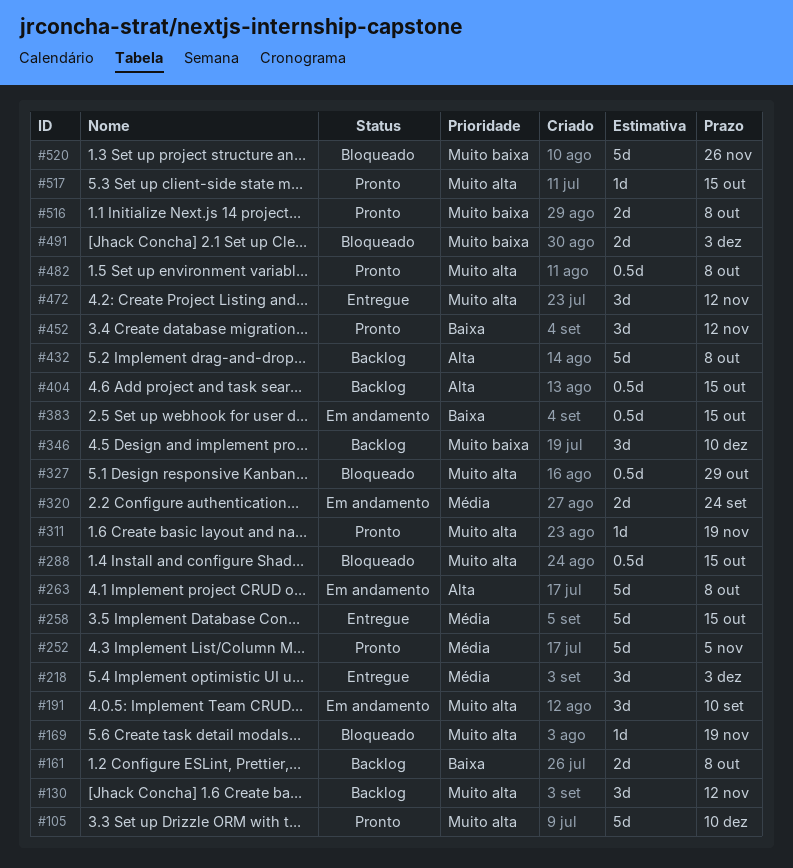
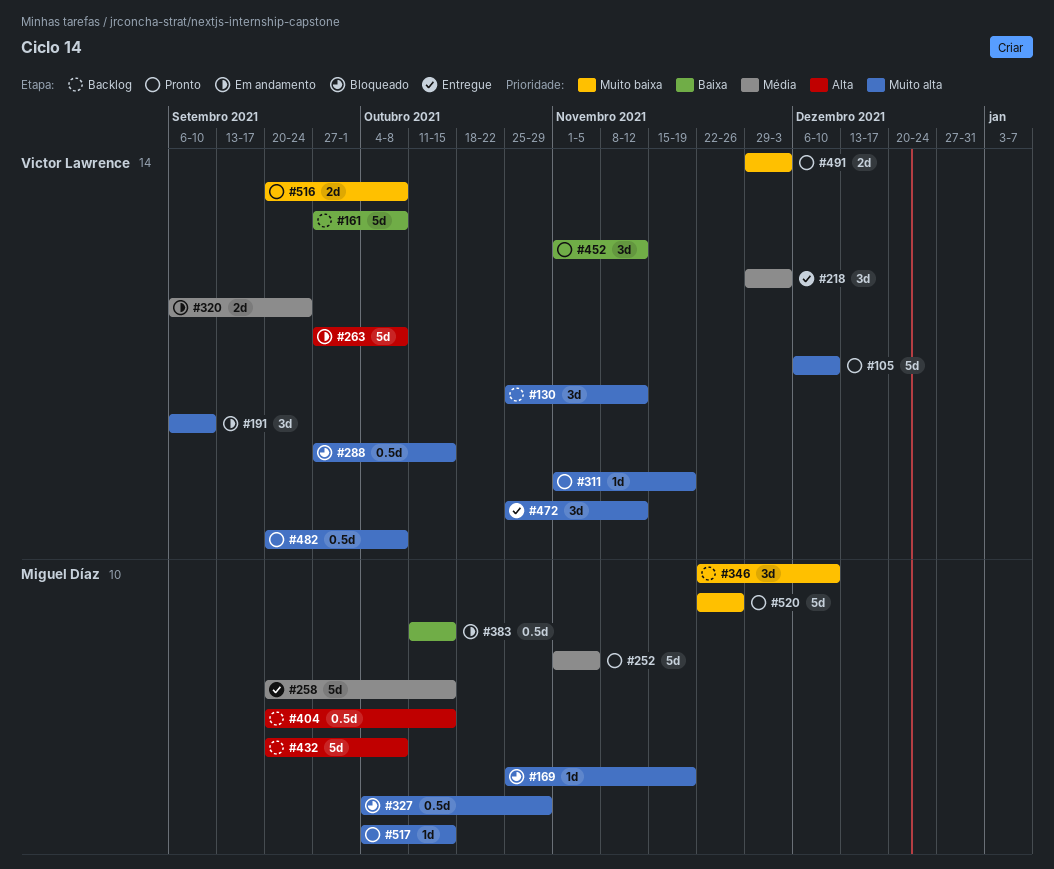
#161, estimate: 2d -> 5d
#491, status: Bloqueado -> Pronto
#520, status: Bloqueado -> Pronto

